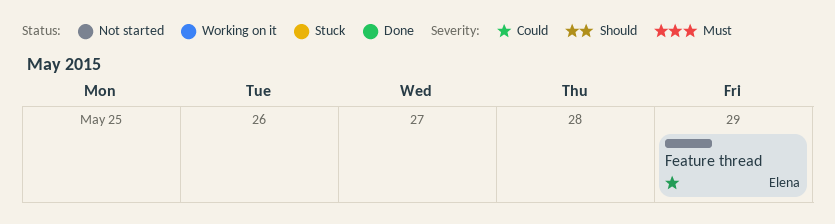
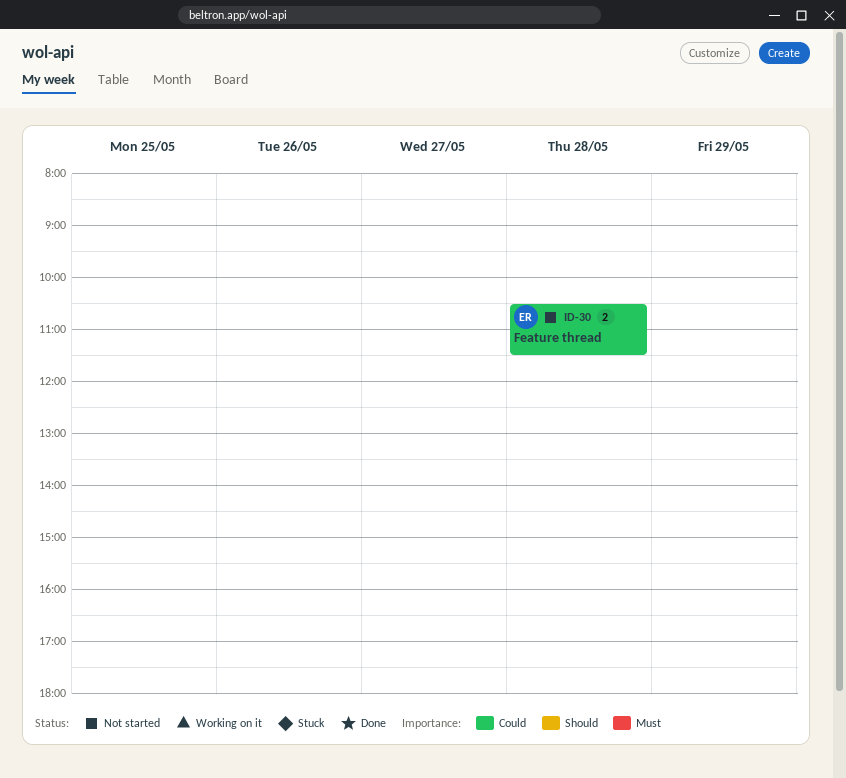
Feature thread, day: May 29 -> May 28

